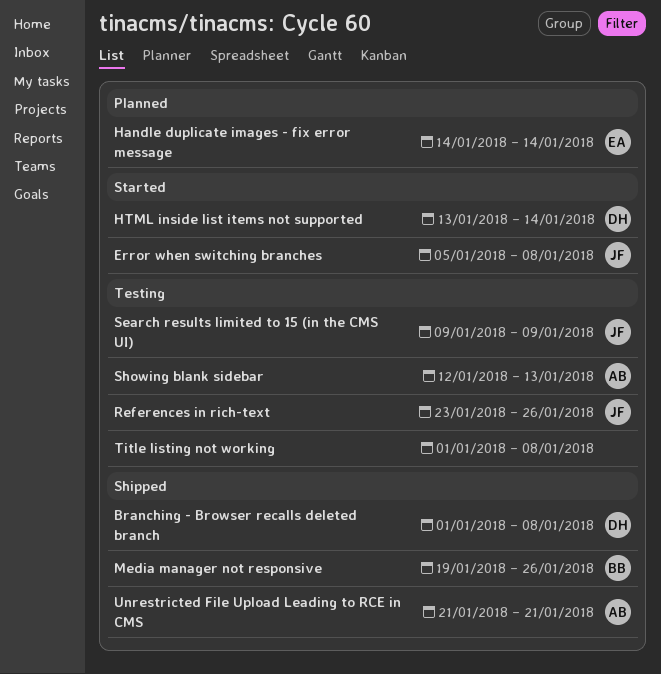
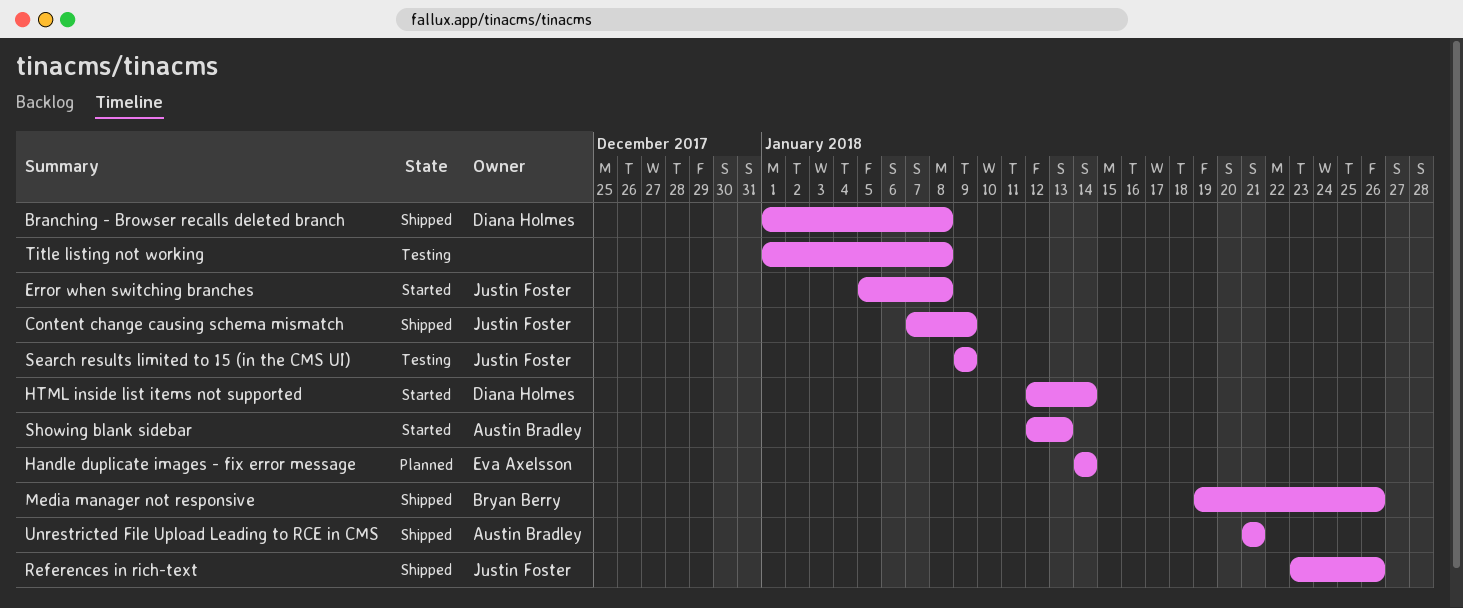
Content change causing schema mismatch: none -> present
HTML inside list items not supported, start: Jan 13 -> Jan 12
References in rich-text, status: Testing -> Shipped
Showing blank sidebar, status: Testing -> Started

